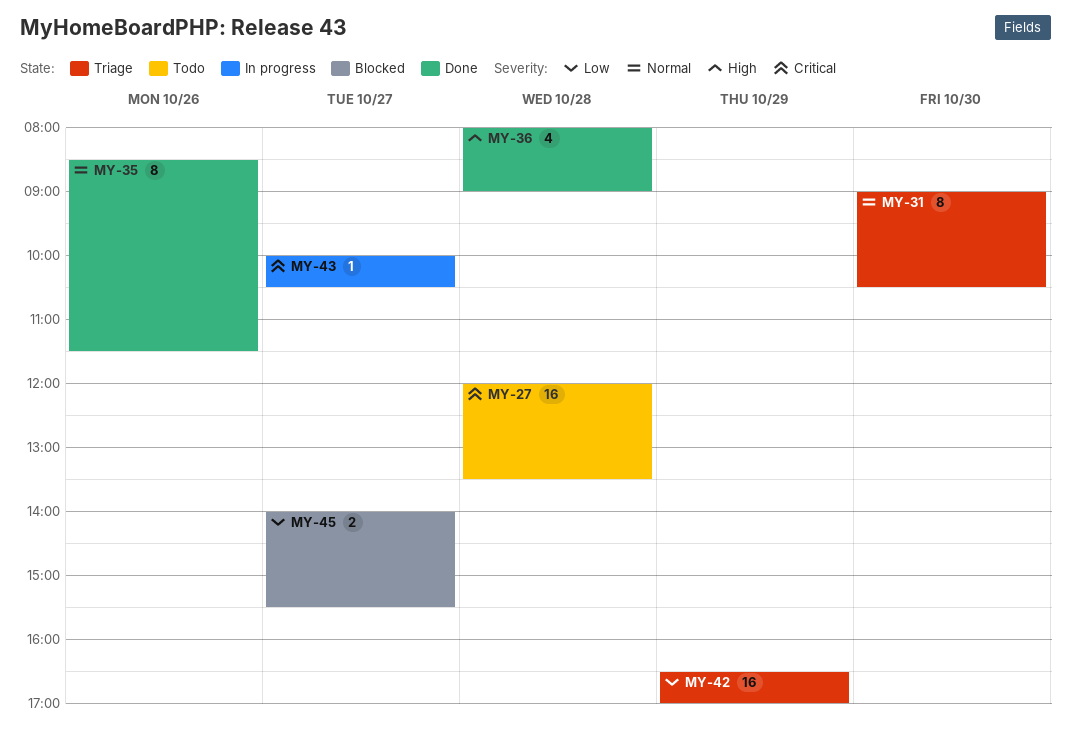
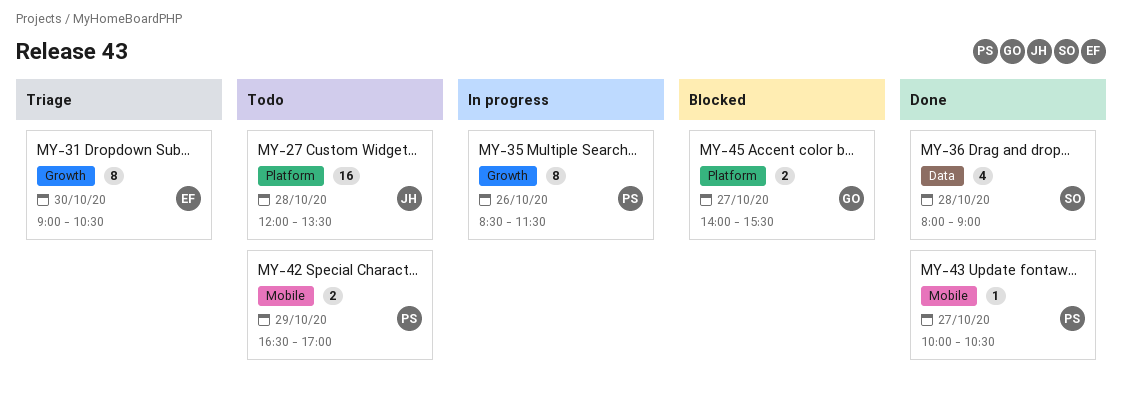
MY-35, status: Done -> In progress
MY-42, status: Triage -> Todo
MY-42, estimate: 16 -> 2
MY-43, status: In progress -> Done

